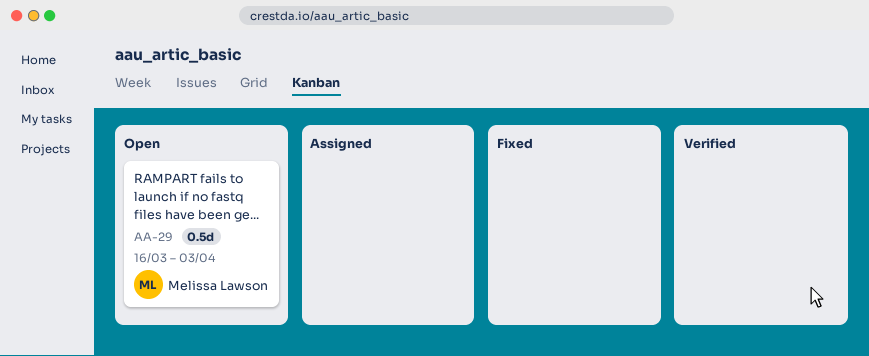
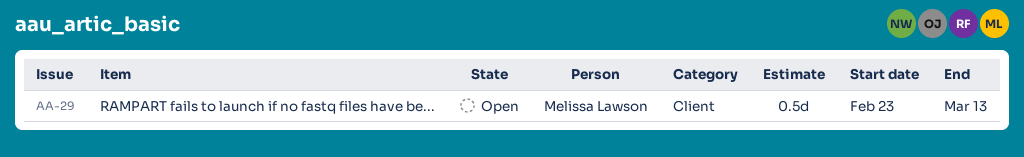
AA-29, start: Mar 16 -> Feb 23
AA-29, due: Apr 3 -> Mar 13

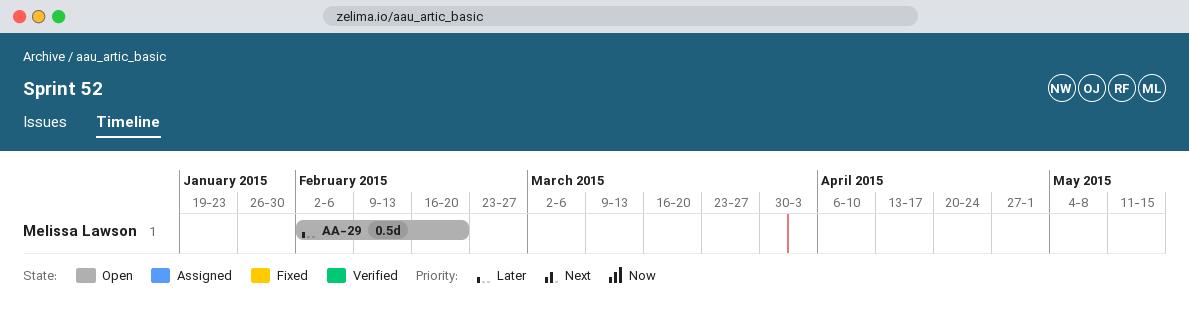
AA-29, start: Feb 23 -> Feb 2
AA-29, due: Mar 13 -> Feb 20

